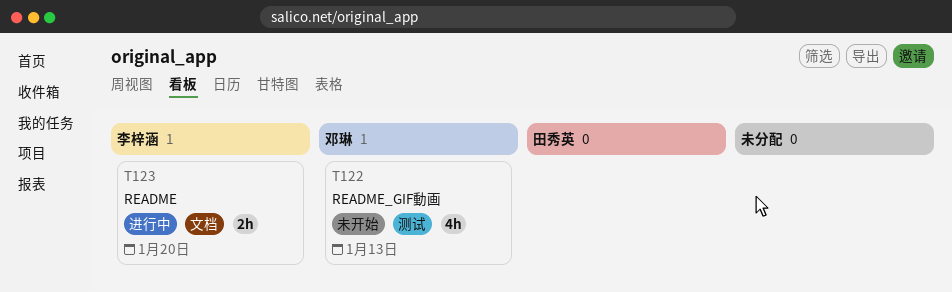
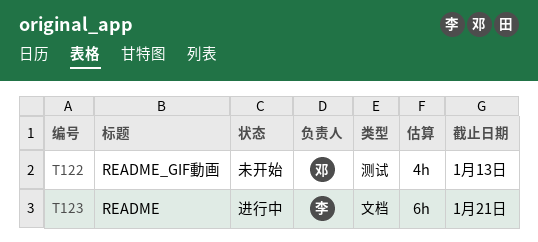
T123, estimate: 2h -> 6h
T123, due: Jan 20 -> Jan 21

